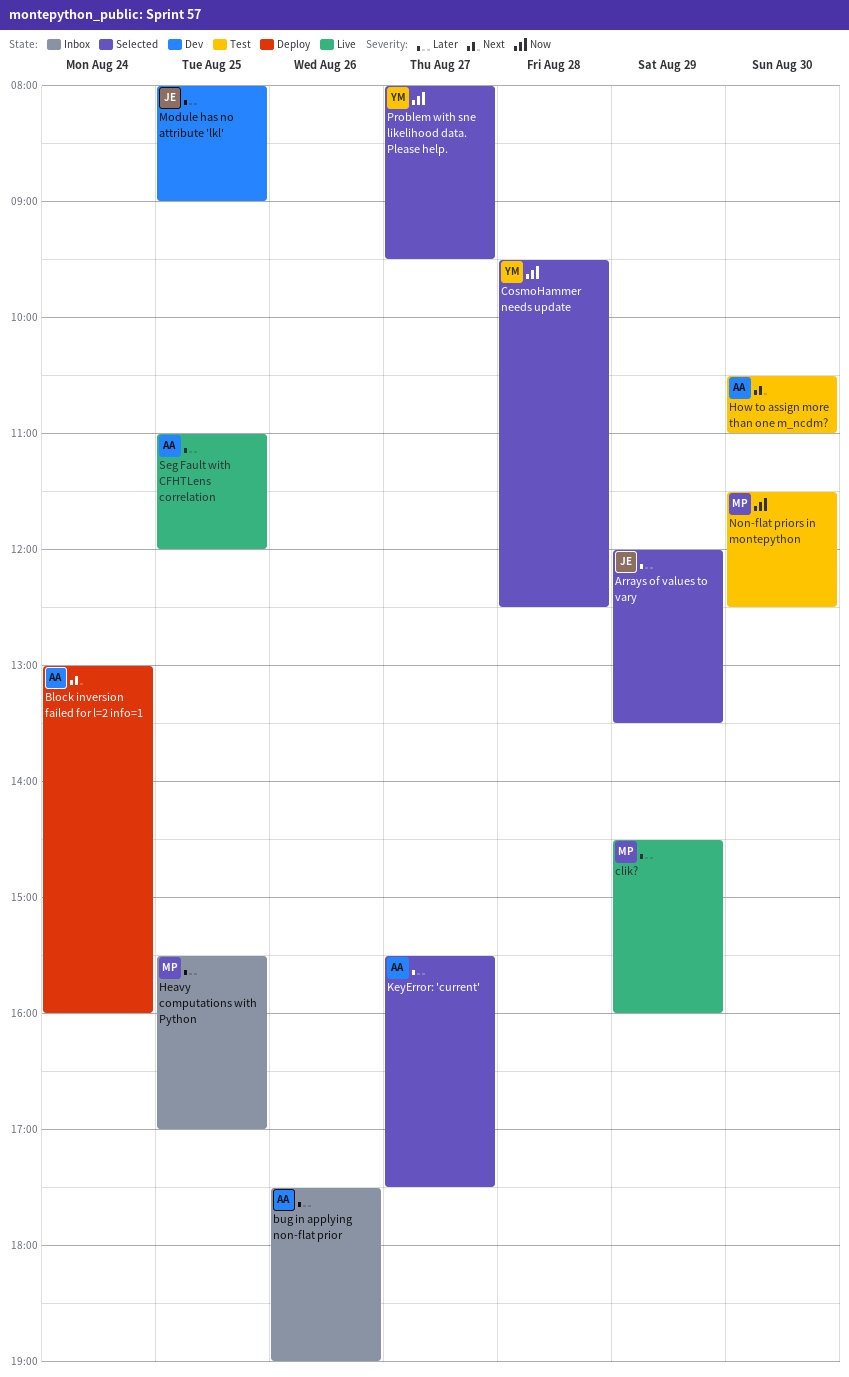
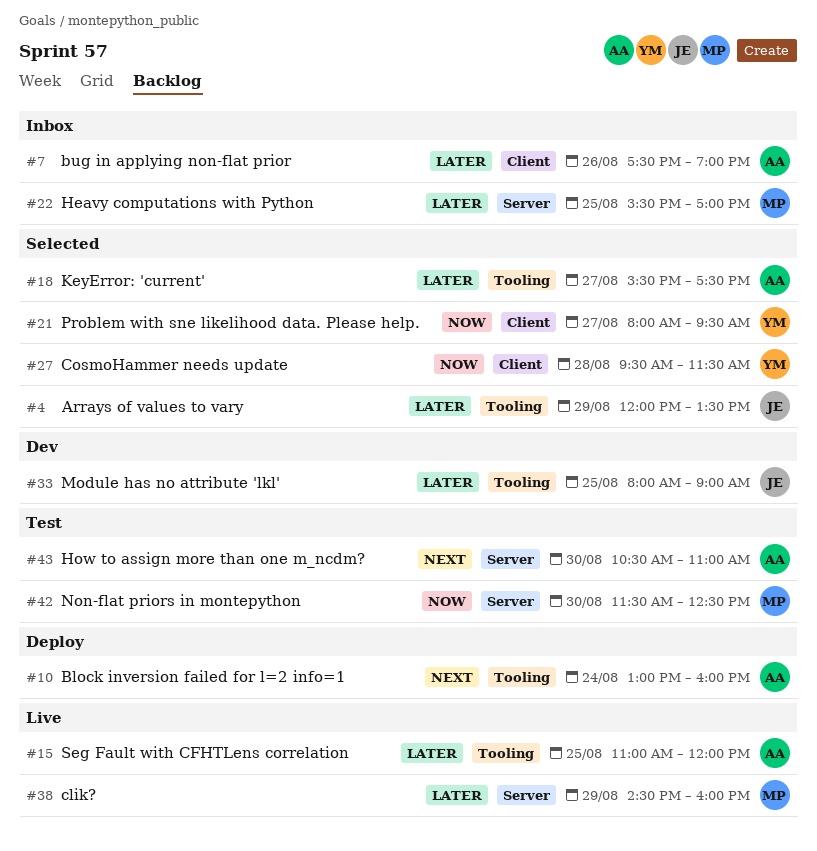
CosmoHammer needs update, ends: 12:30 -> 11:30

